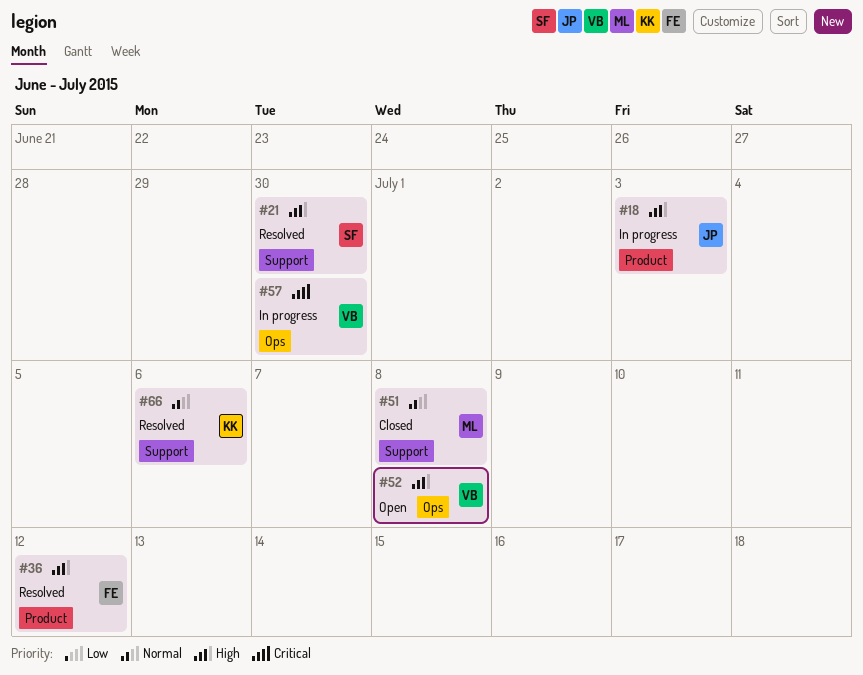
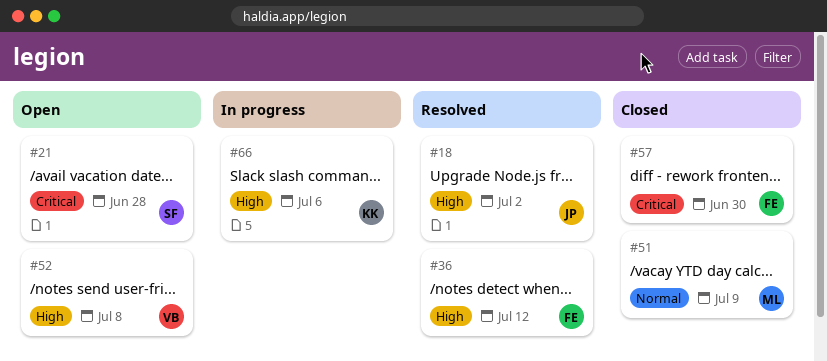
#18, status: In progress -> Resolved
#18, due: Jul 3 -> Jul 2
#21, status: Resolved -> Open
#21, priority: High -> Critical
#21, due: Jun 30 -> Jun 28
#51, due: Jul 8 -> Jul 9
#57, status: In progress -> Closed
#57, owner: VB -> FE
#66, status: Resolved -> In progress
#66, priority: Normal -> High

